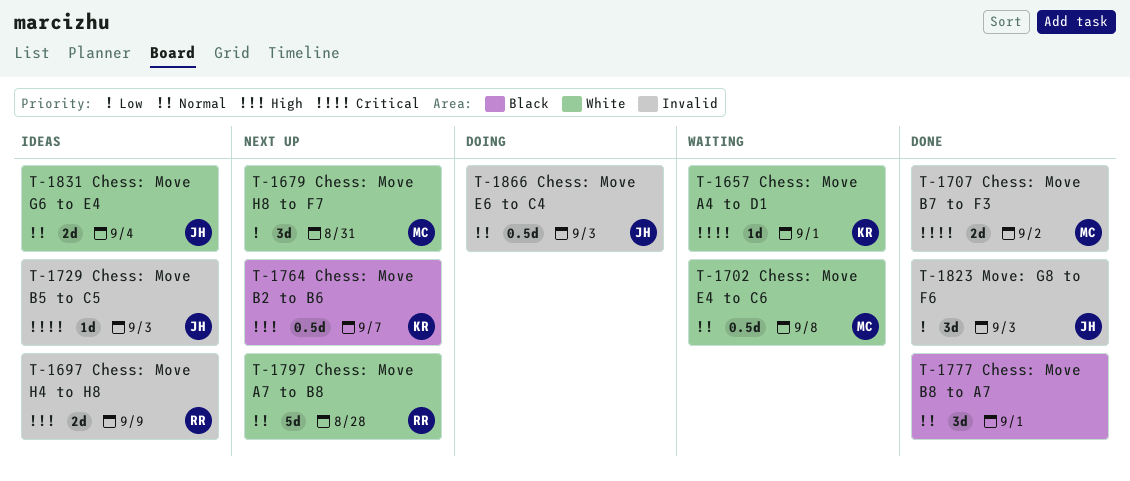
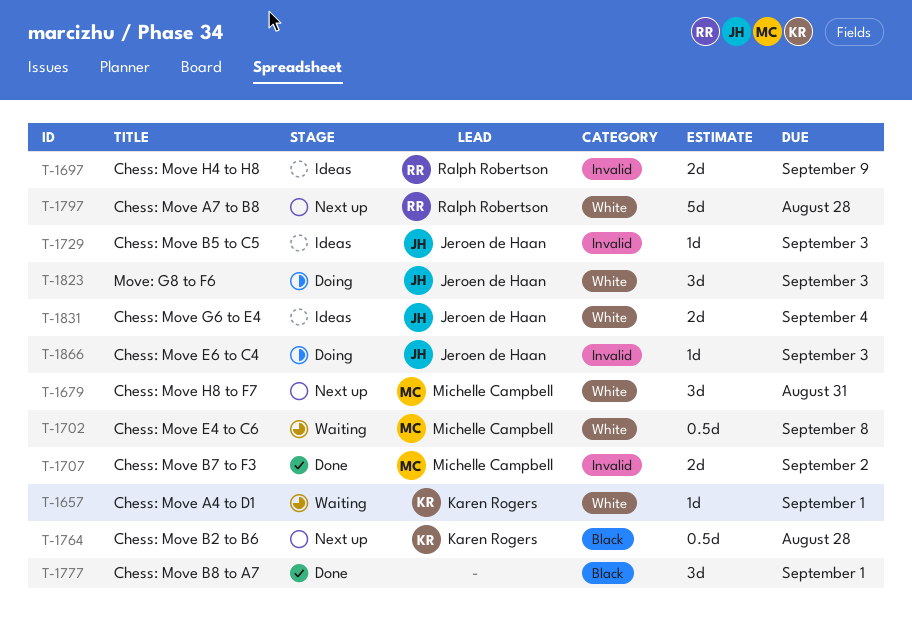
T-1764, due: Sep 7 -> Aug 28
T-1823, status: Done -> Doing
T-1823, label: Invalid -> White
T-1866, estimate: 0.5d -> 1d

